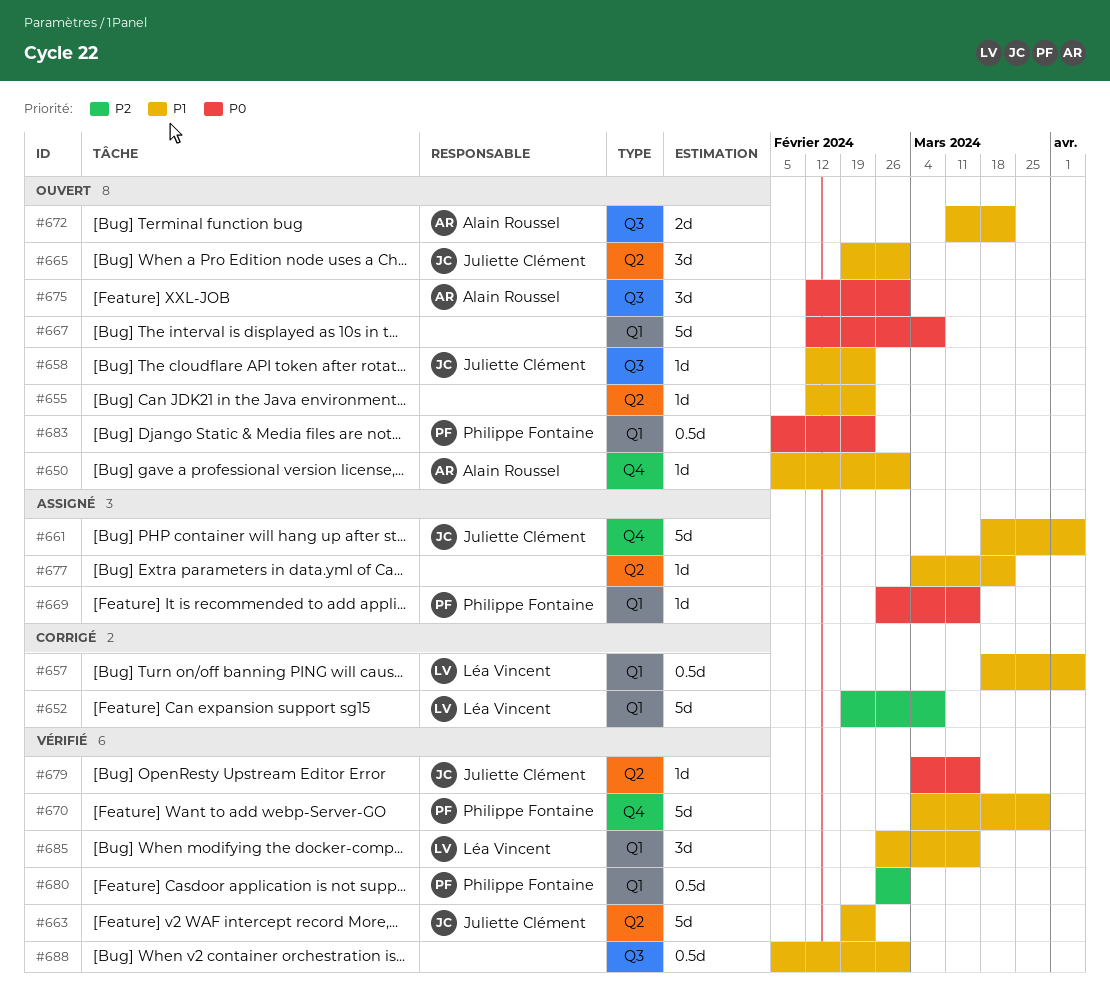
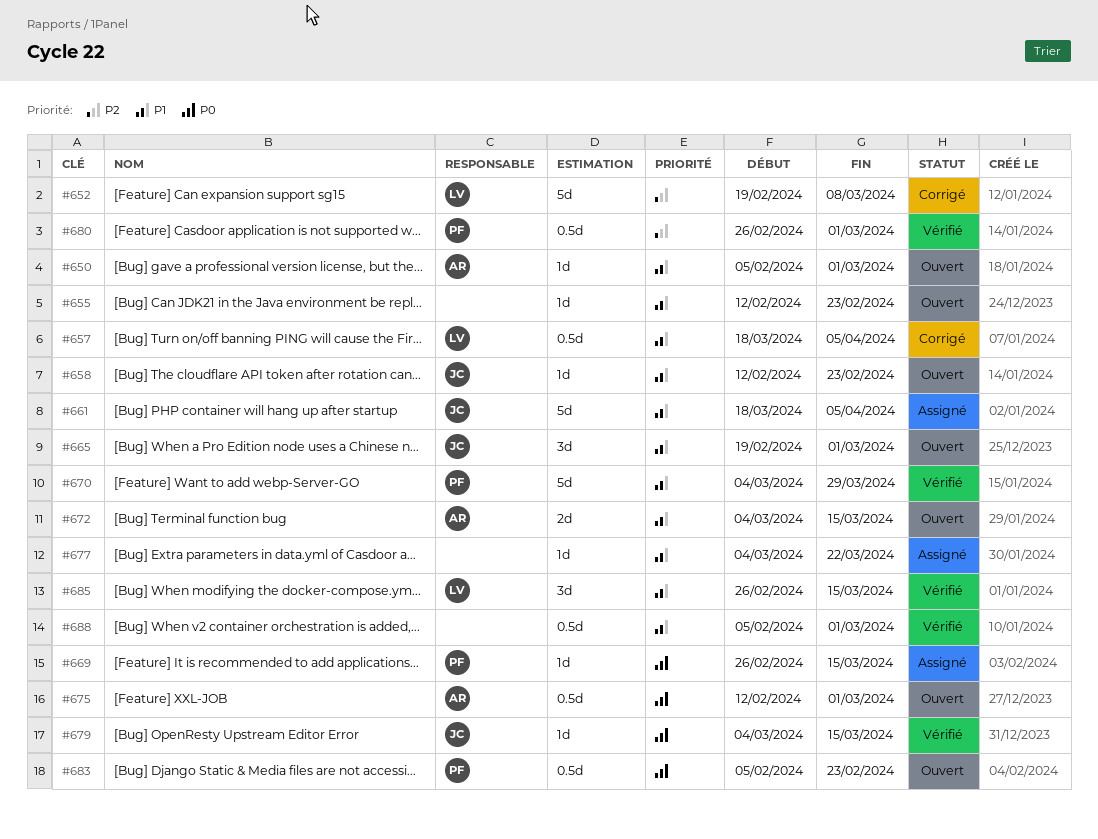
#663: present -> none
#667: present -> none
#672, start: Mar 11 -> Mar 4
#672, due: Mar 22 -> Mar 15
#675, estimate: 3d -> 0.5d

